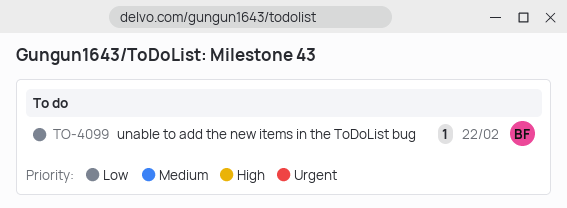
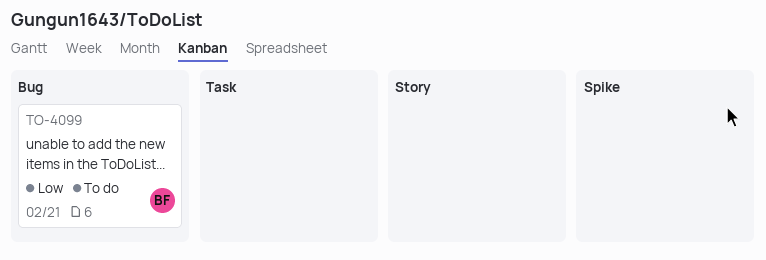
TO-4099, due: Feb 22 -> Feb 21

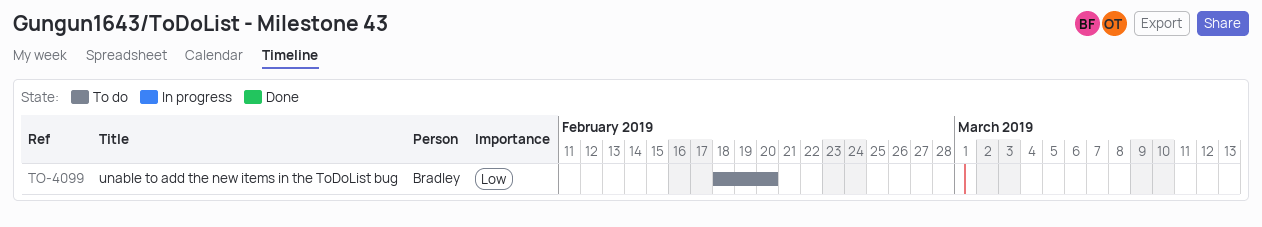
TO-4099, due: Feb 21 -> Feb 20

